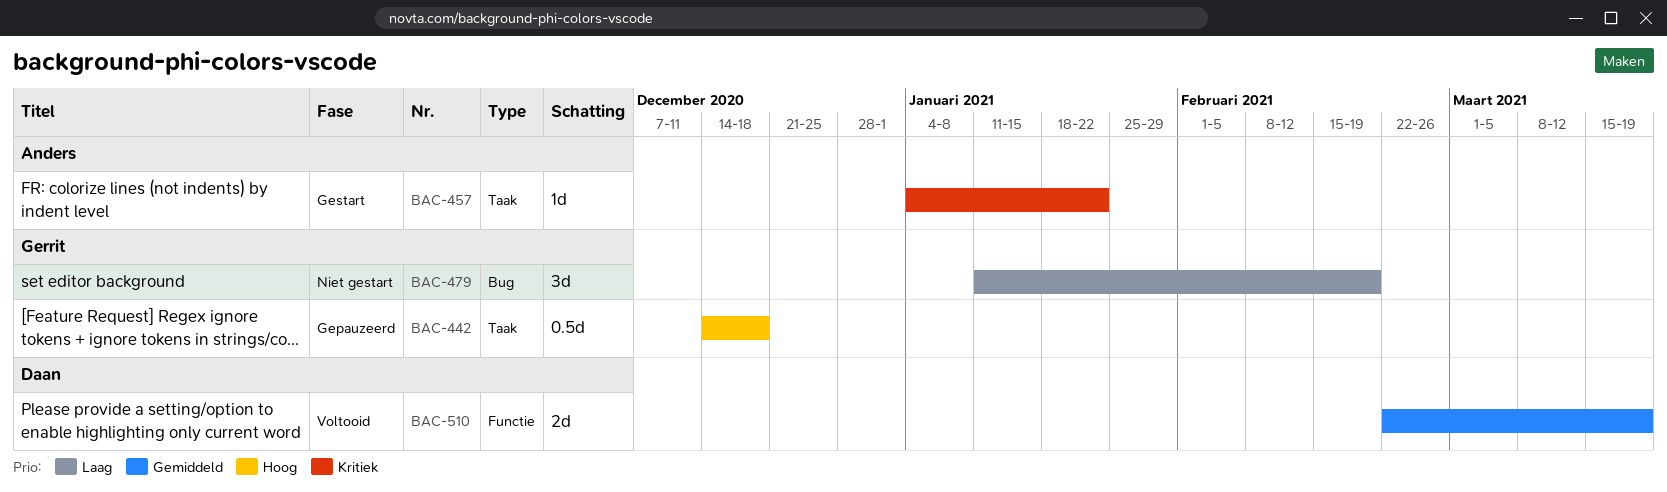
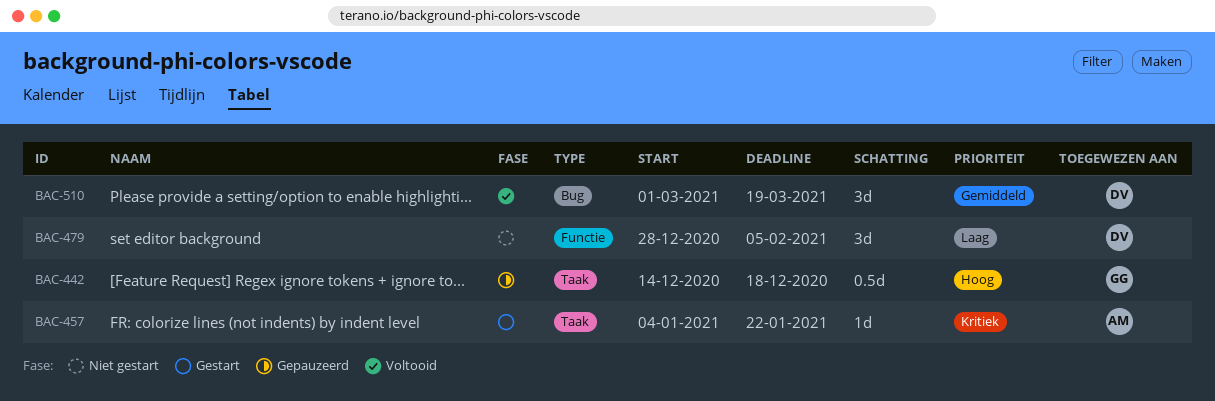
BAC-479, owner: Gerrit -> Daan
BAC-479, label: Bug -> Functie
BAC-479, start: Jan 11 -> Dec 28
BAC-479, due: Feb 19 -> Feb 5
BAC-510, label: Functie -> Bug
BAC-510, estimate: 2d -> 3d
BAC-510, start: Feb 22 -> Mar 1

